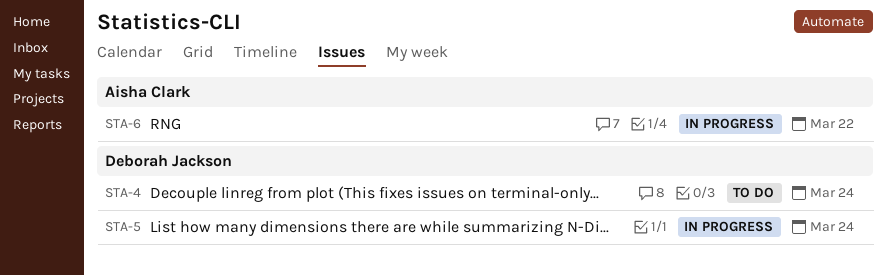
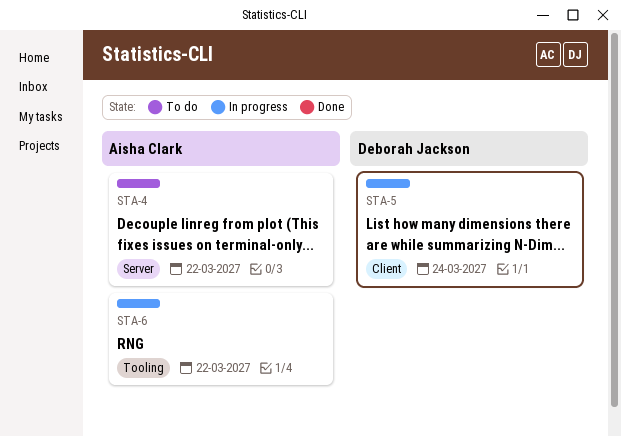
STA-4, owner: Deborah Jackson -> Aisha Clark
STA-4, due: Mar 24 -> Mar 22

